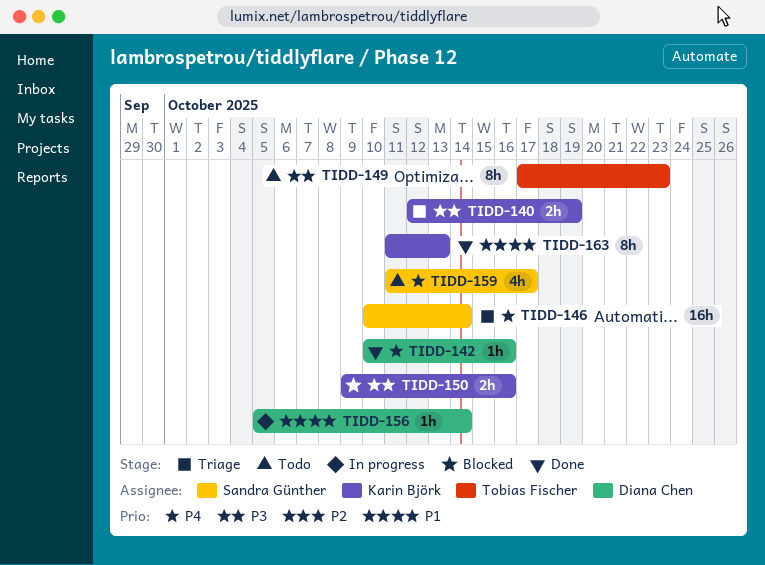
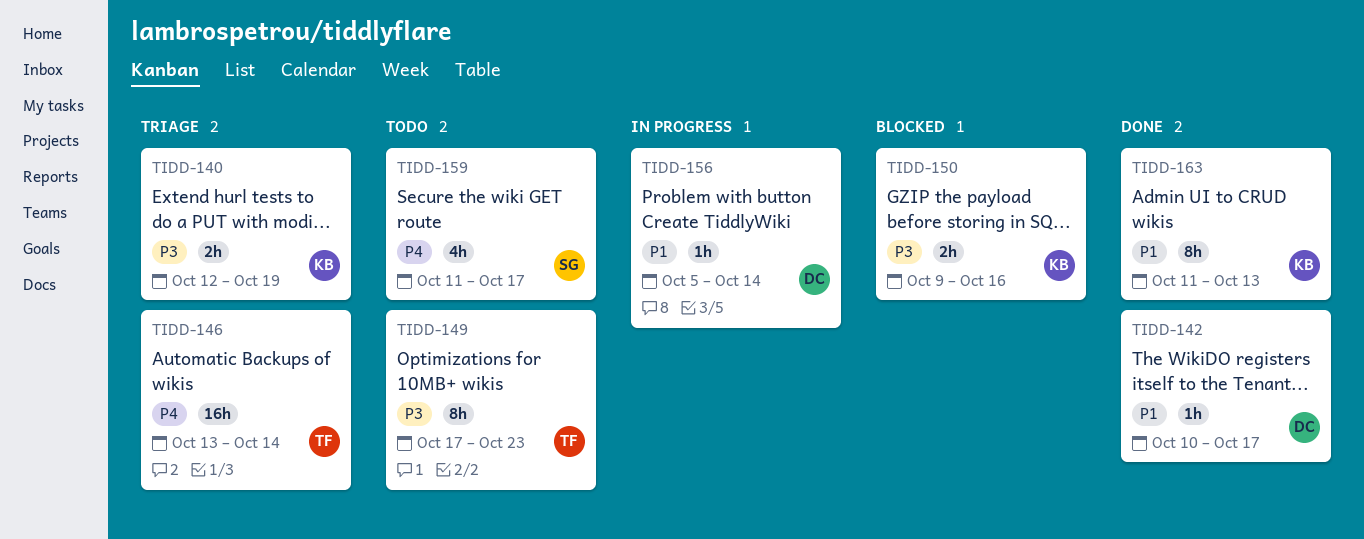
TIDD-142, priority: P4 -> P1
TIDD-142, due: Oct 16 -> Oct 17
TIDD-146, owner: Sandra Günther -> Tobias Fischer
TIDD-146, start: Oct 10 -> Oct 13

